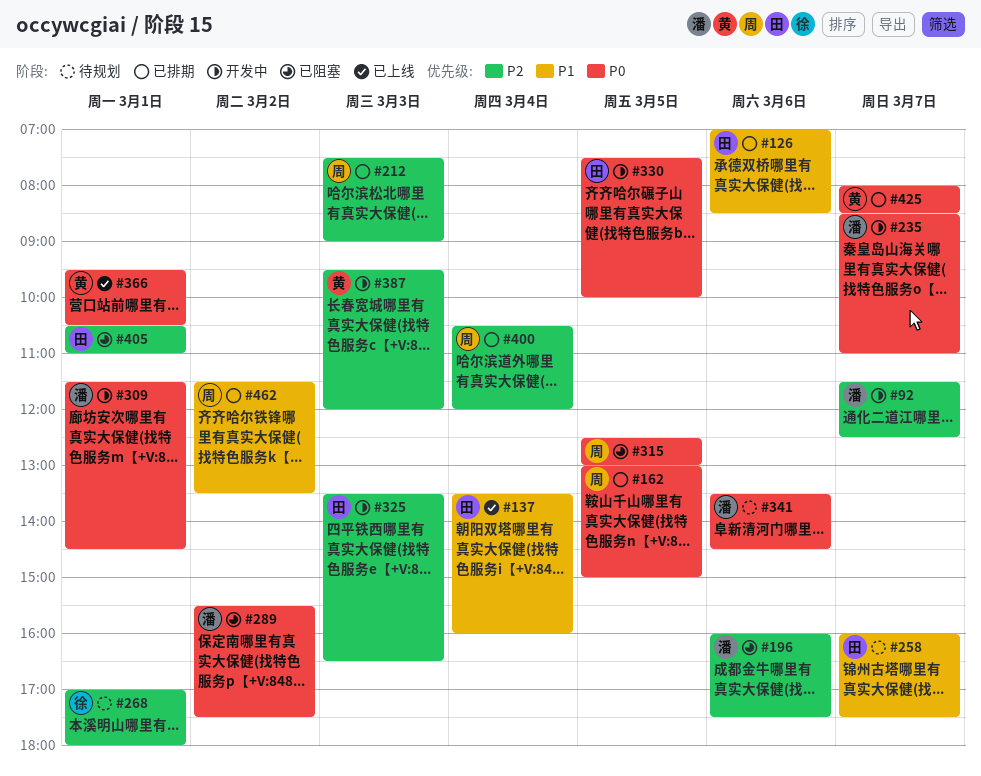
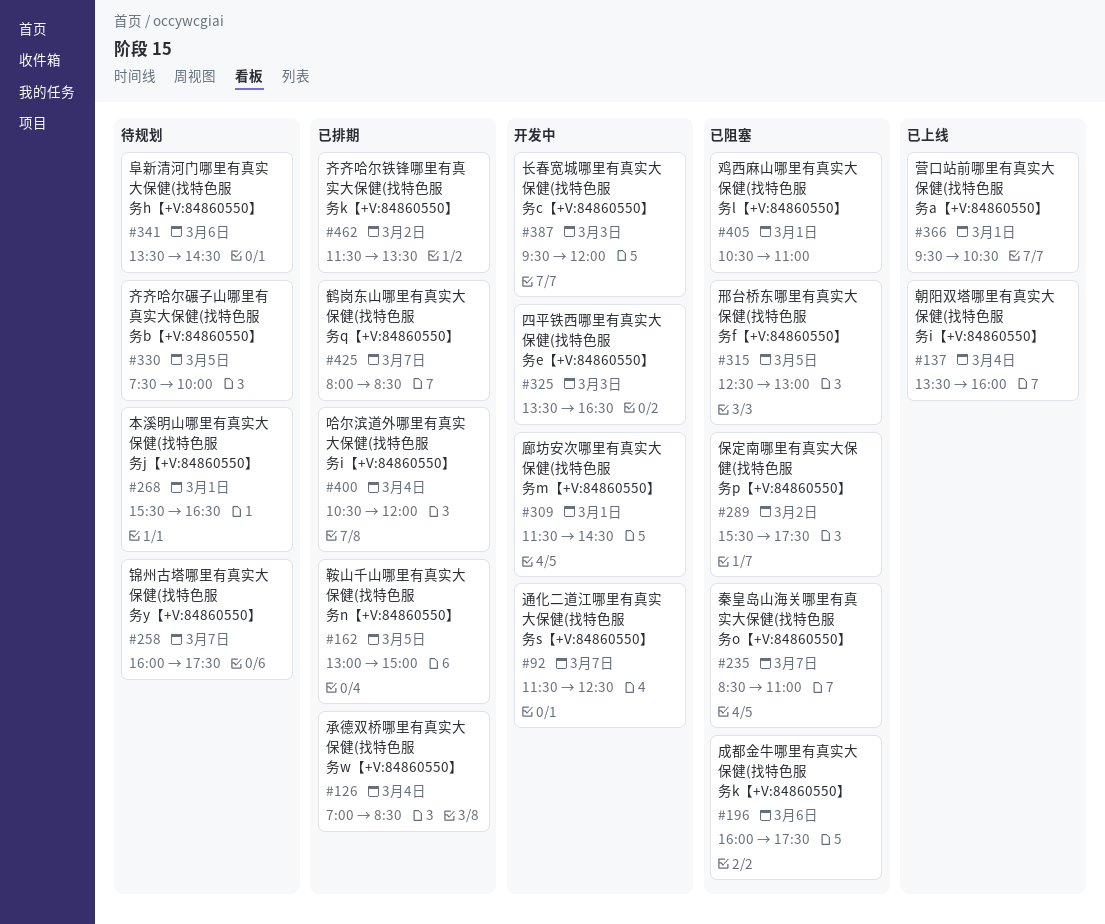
#126, day: Mar 6 -> Mar 4
#212: present -> none
#235, status: 开发中 -> 已阻塞
#268, begins: 17:00 -> 15:30
#268, ends: 18:00 -> 16:30
#330, status: 开发中 -> 待规划

